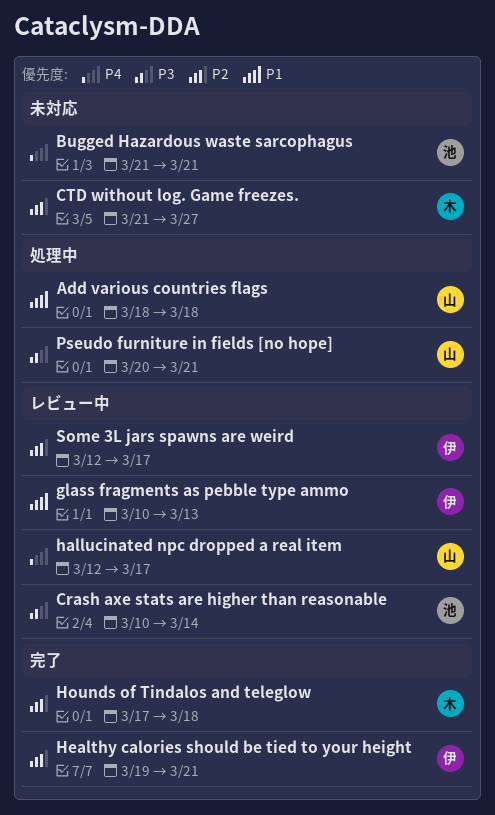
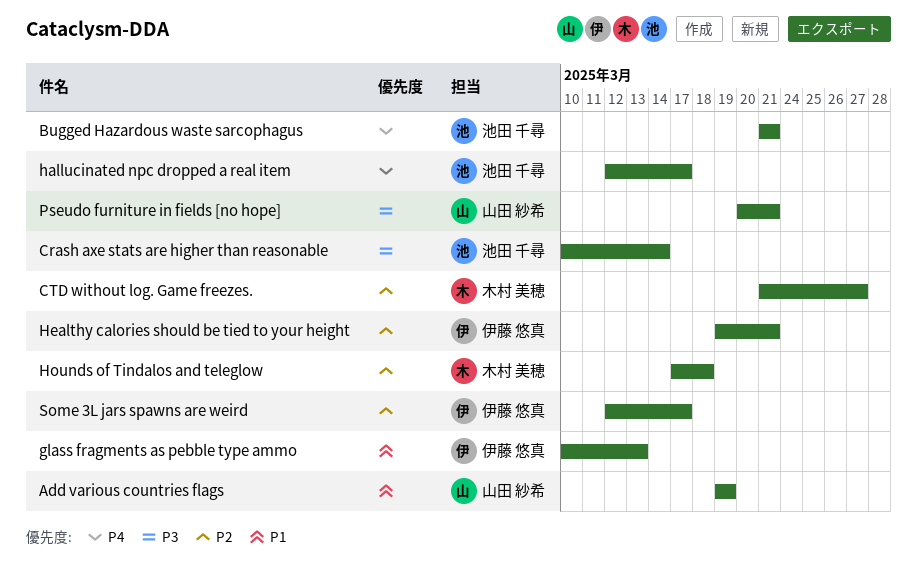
Add various countries flags, start: Mar 18 -> Mar 19
Add various countries flags, due: Mar 18 -> Mar 19
hallucinated npc dropped a real item, owner: 山田 紗希 -> 池田 千尋

